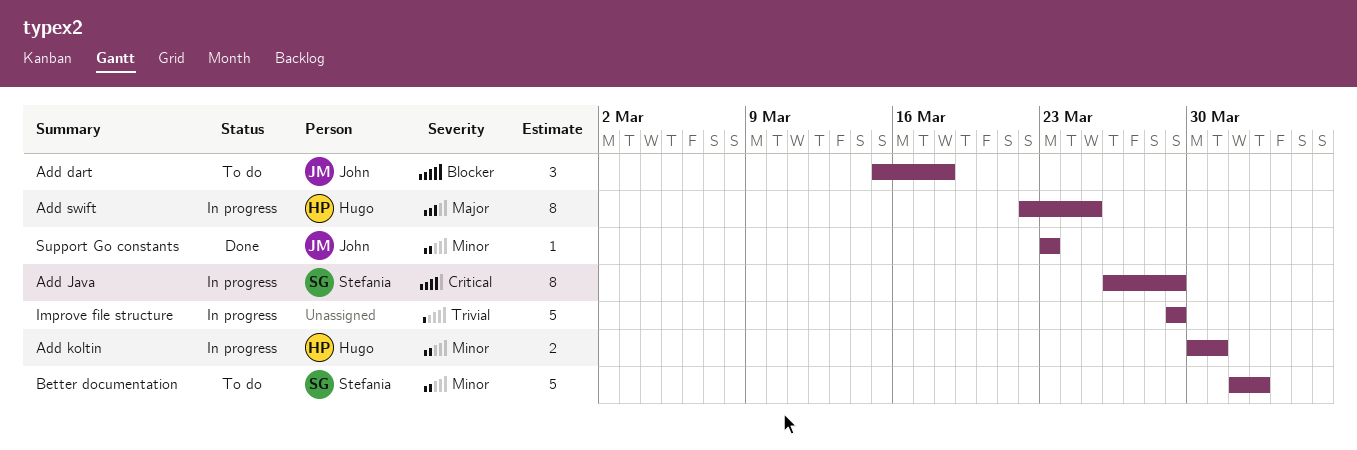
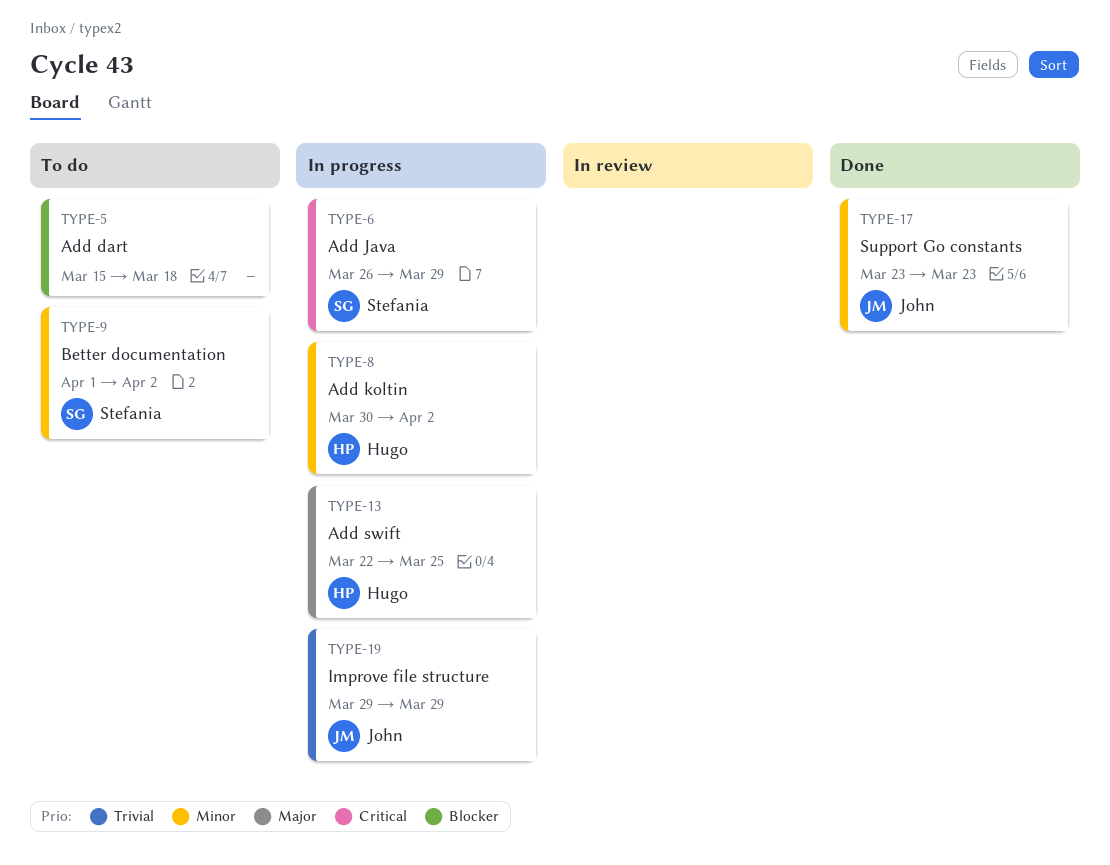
Add dart, owner: John -> none
Add koltin, due: Mar 31 -> Apr 2
Improve file structure, owner: none -> John

